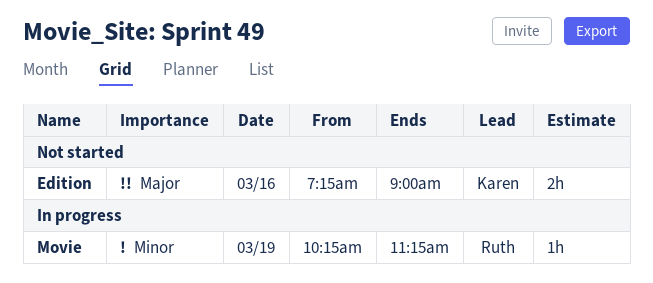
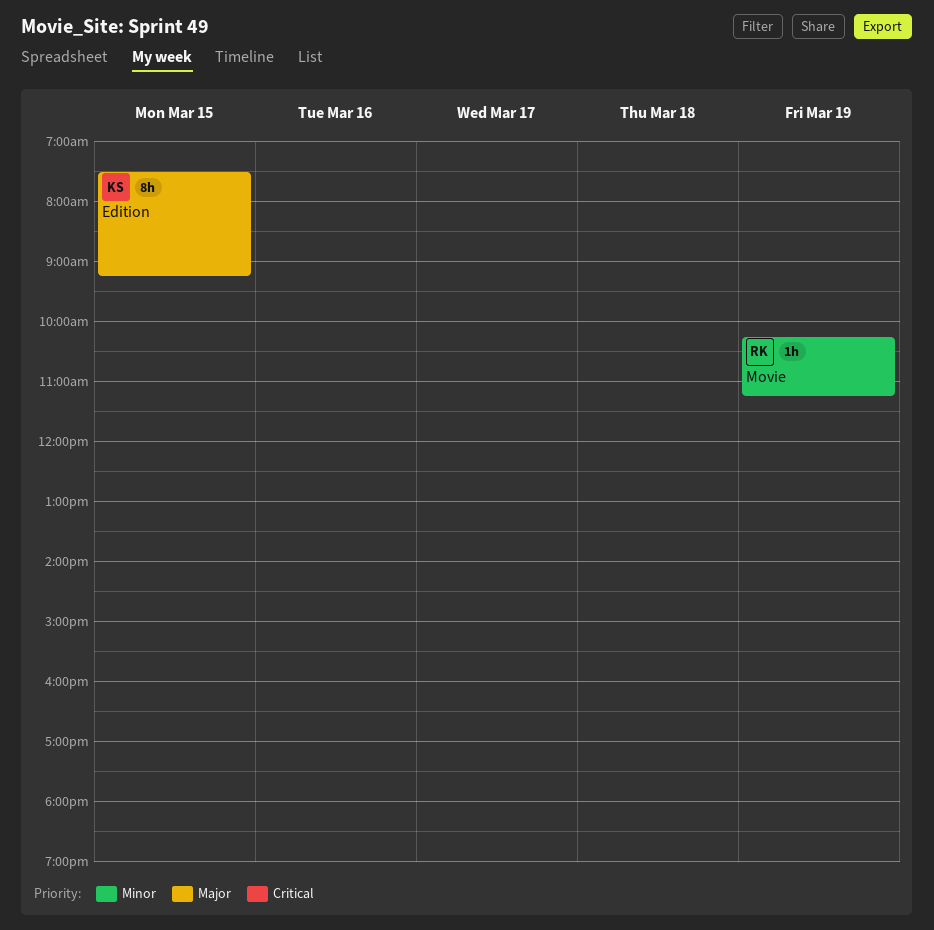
Edition, estimate: 2h -> 8h
Edition, day: Mar 16 -> Mar 15
Edition, begins: 07:15 -> 07:30
Edition, ends: 09:00 -> 09:15

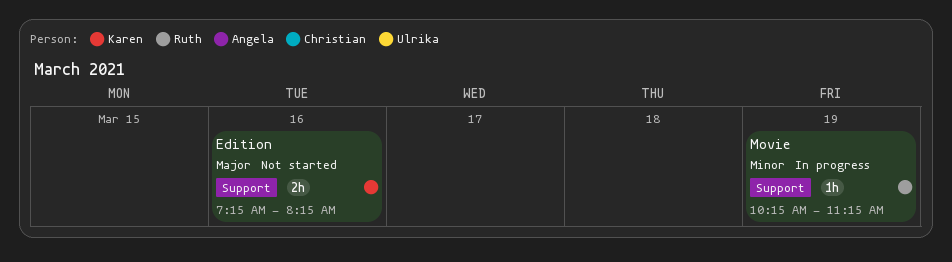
Edition, estimate: 8h -> 2h
Edition, day: Mar 15 -> Mar 16
Edition, begins: 07:30 -> 07:15
Edition, ends: 09:15 -> 08:15

